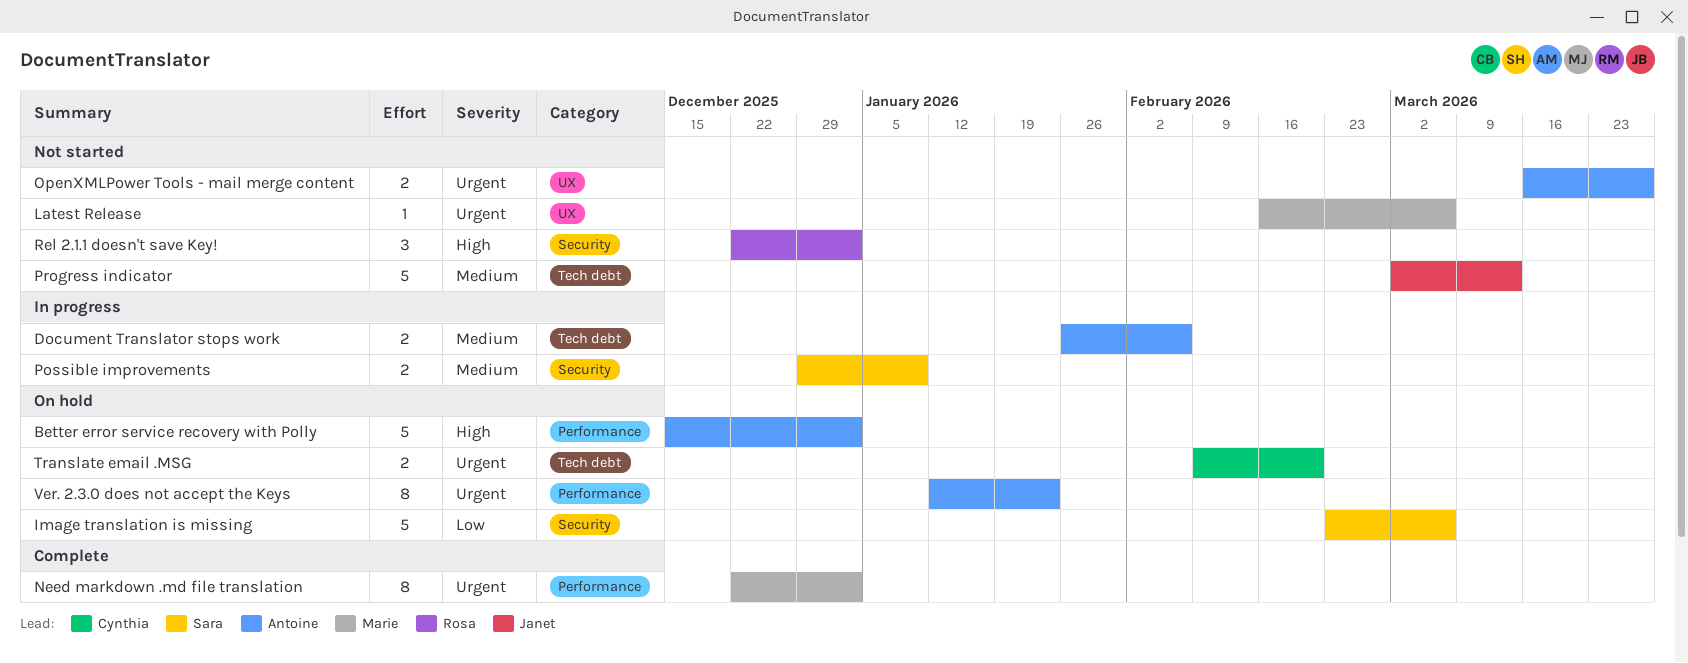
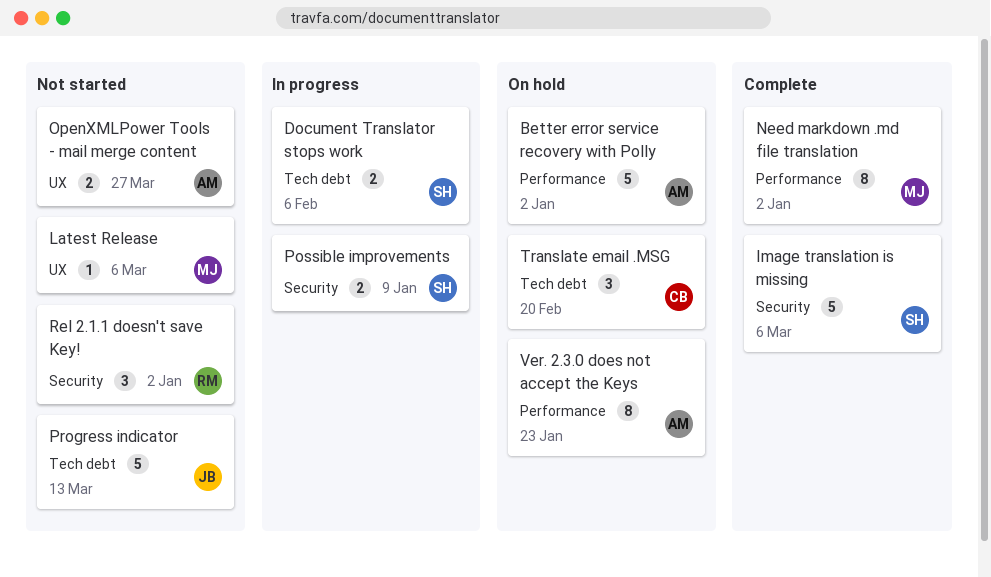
Document Translator stops work, owner: Antoine -> Sara
Image translation is missing, status: On hold -> Complete
Translate email .MSG, estimate: 2 -> 3

